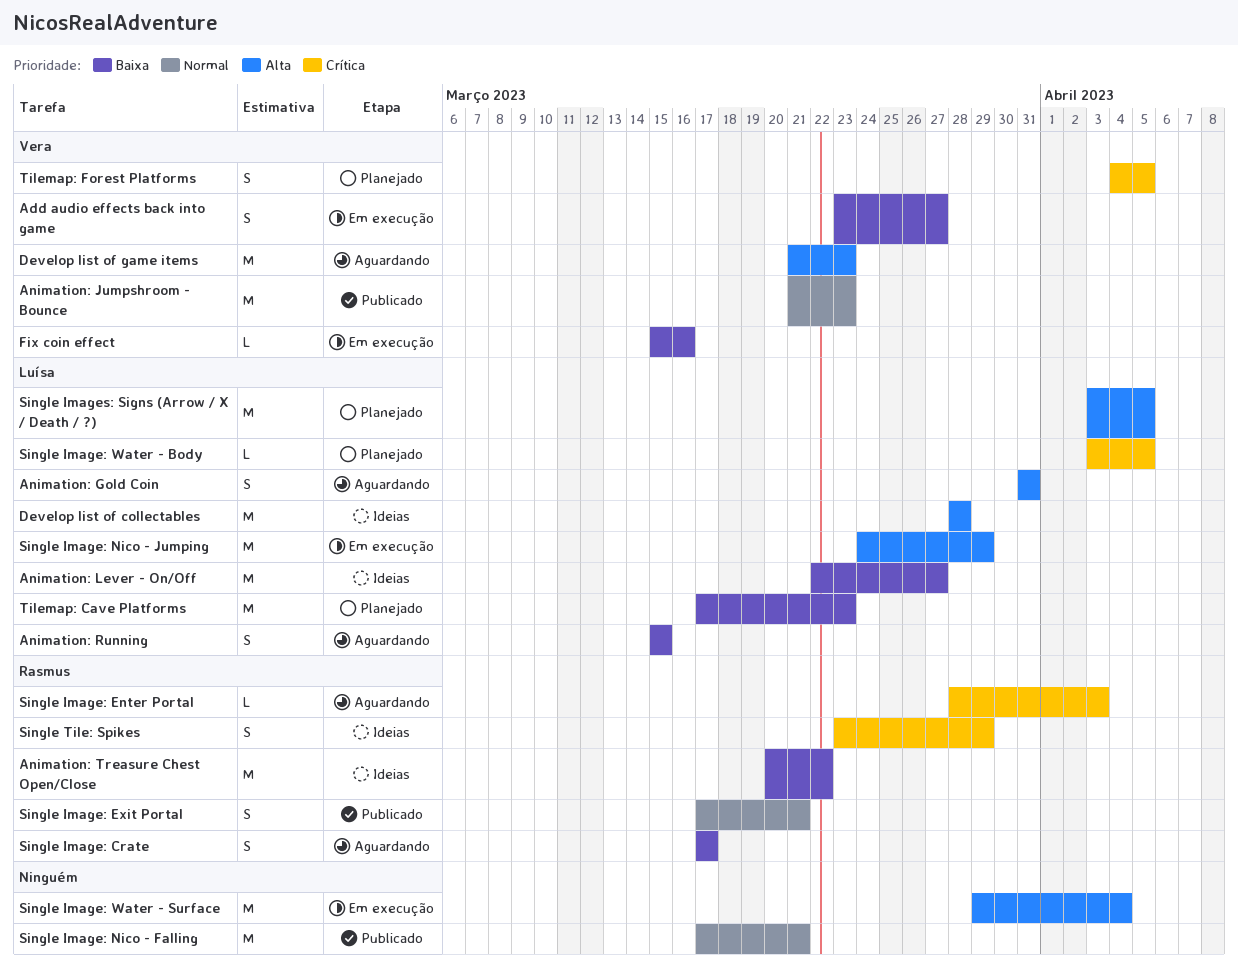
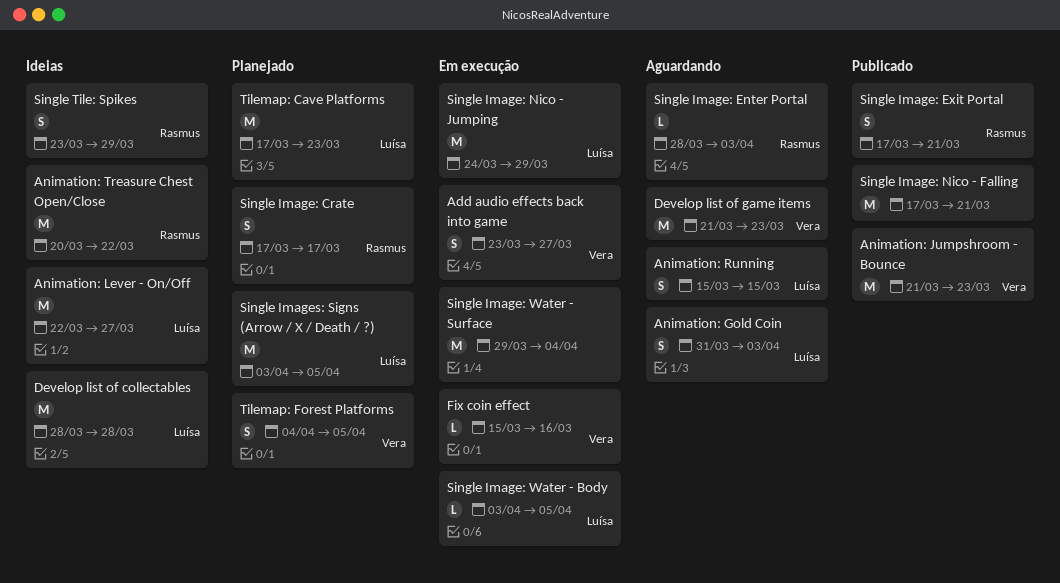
Animation: Gold Coin, due: Mar 31 -> Apr 3
Single Image: Crate, status: Aguardando -> Planejado
Single Image: Water - Body, status: Planejado -> Em execução

